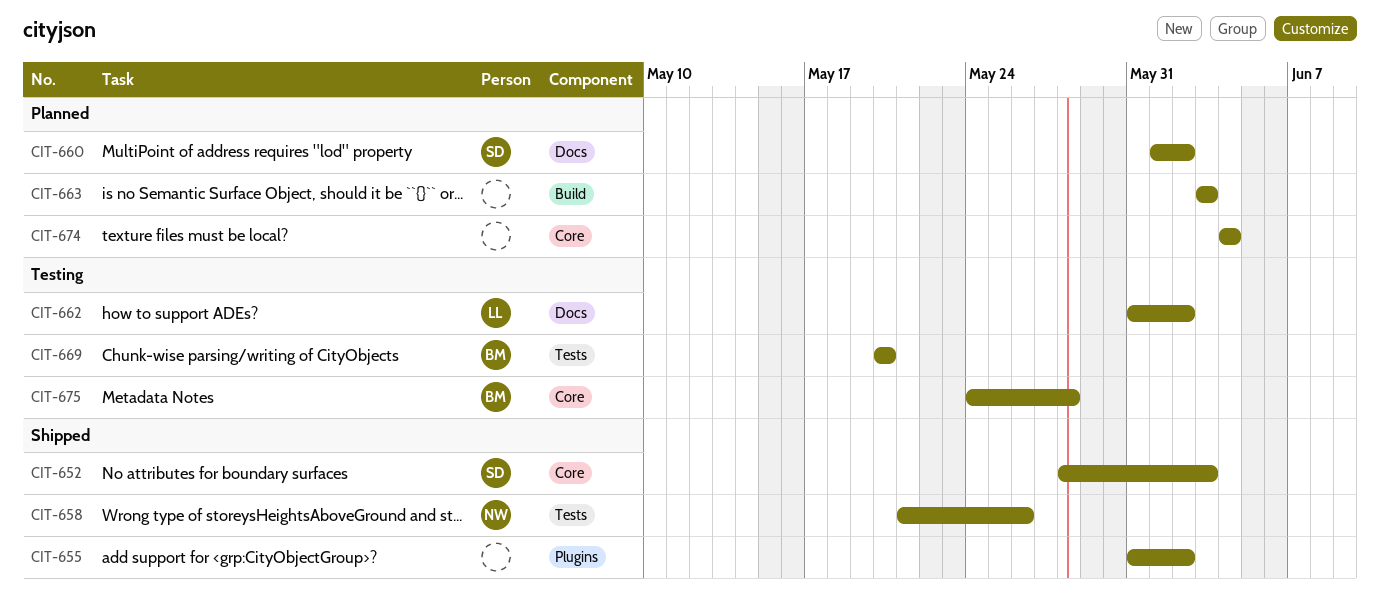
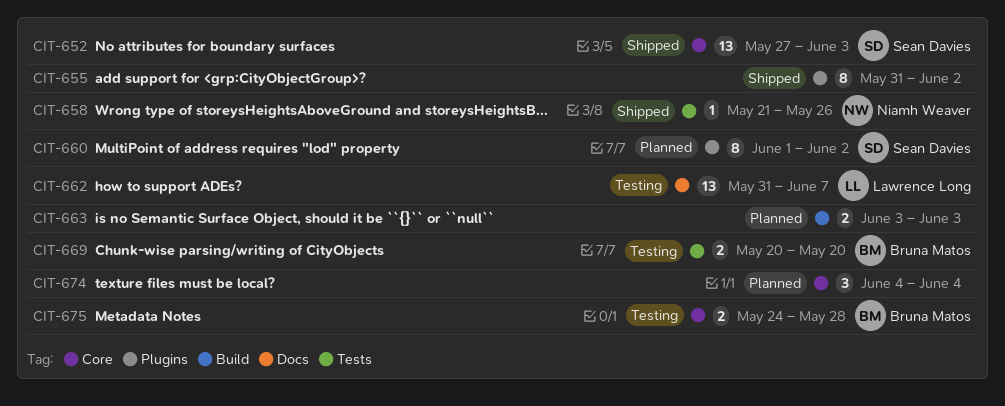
CIT-652, start: May 28 -> May 27
CIT-660, label: Docs -> Plugins
CIT-662, due: Jun 2 -> Jun 7

